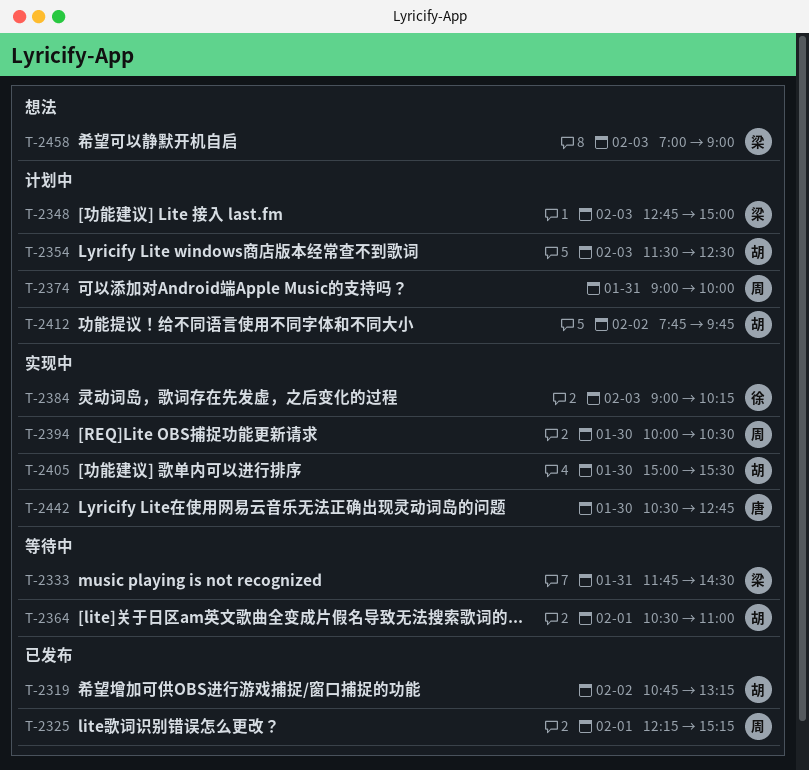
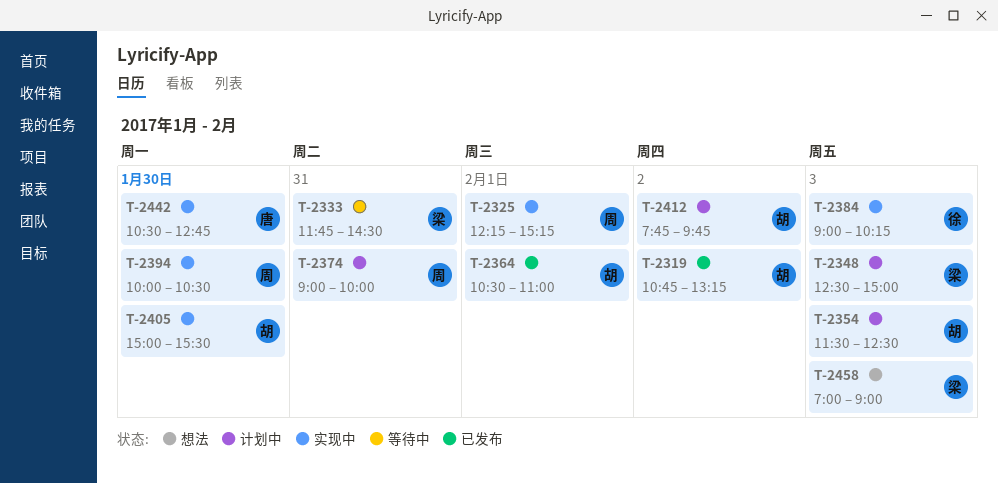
T-2325, status: 已发布 -> 实现中
T-2348, begins: 12:45 -> 12:30
T-2364, status: 等待中 -> 已发布

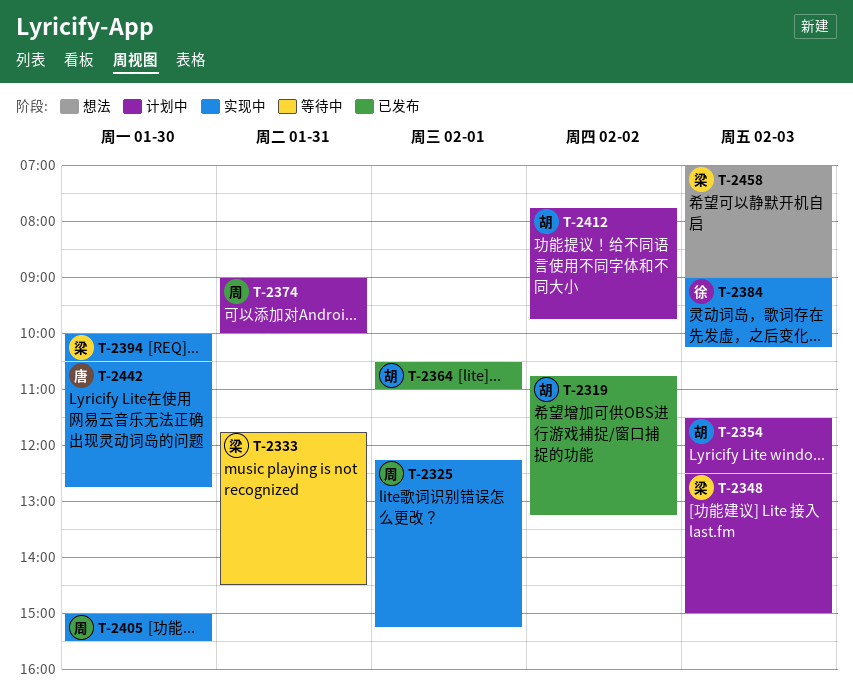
T-2394, owner: 周 -> 梁
T-2405, owner: 胡 -> 周

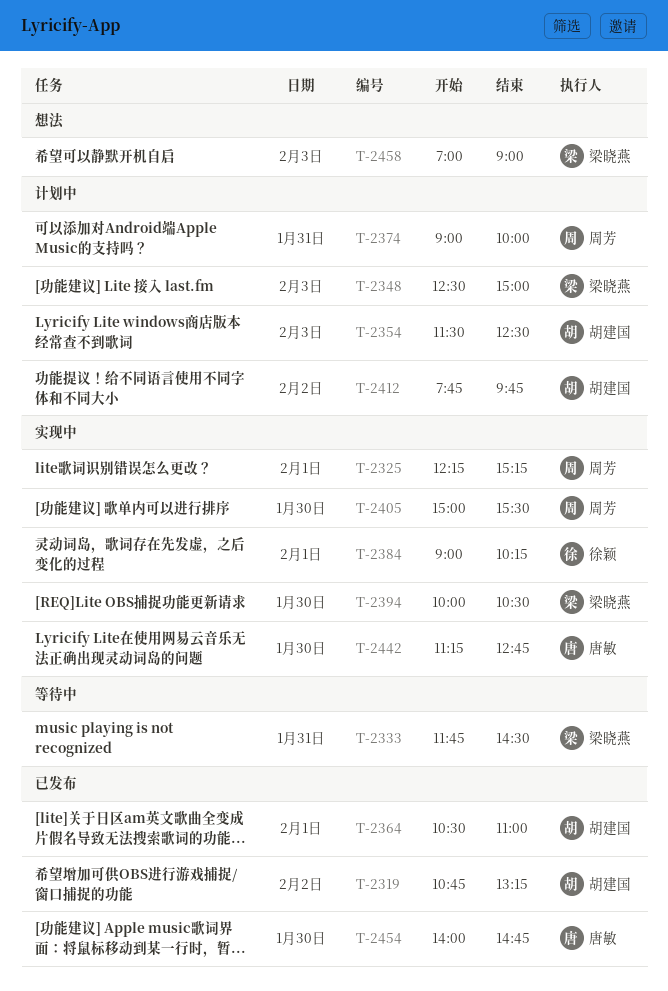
T-2384, day: Feb 3 -> Feb 1
T-2442, begins: 10:30 -> 11:15
T-2454: none -> present

